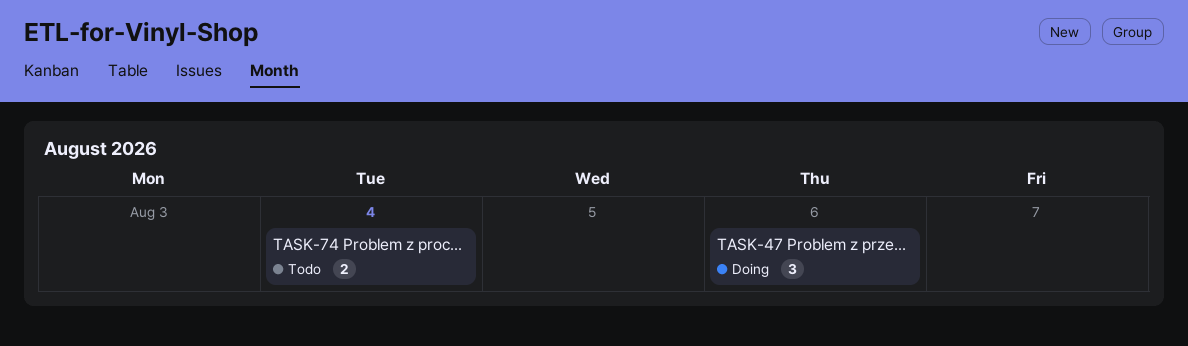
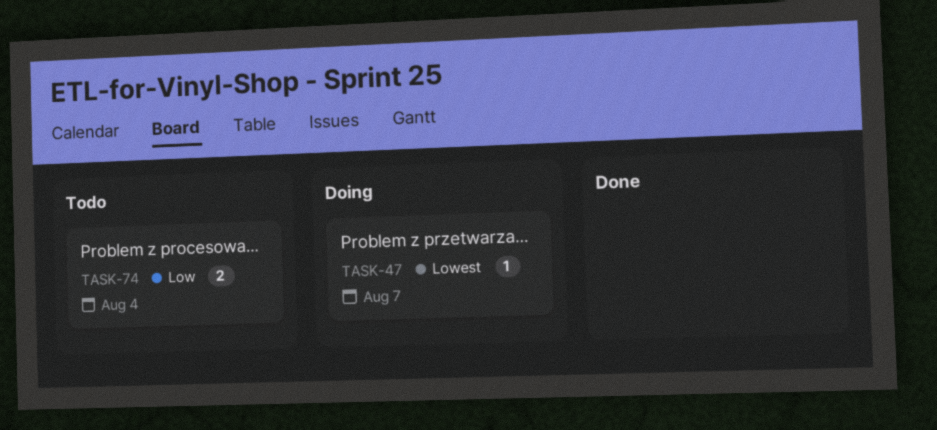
TASK-47, estimate: 3 -> 1
TASK-47, due: Aug 6 -> Aug 7

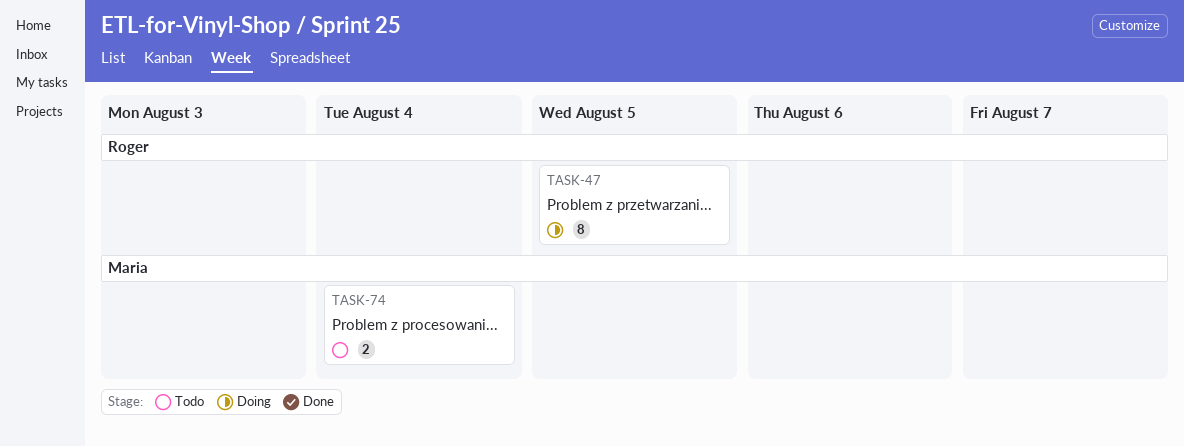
TASK-47, estimate: 1 -> 8
TASK-47, due: Aug 7 -> Aug 5

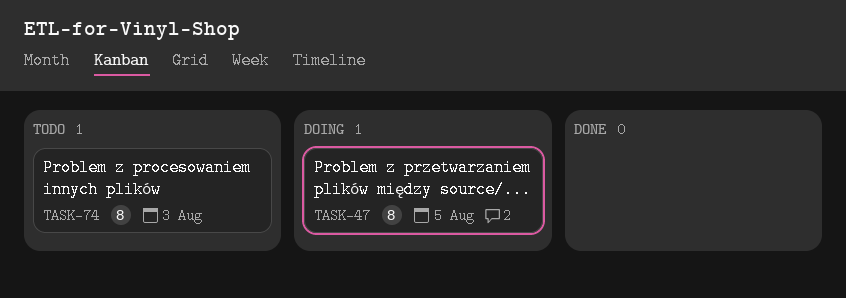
TASK-74, estimate: 2 -> 8
TASK-74, due: Aug 4 -> Aug 3

